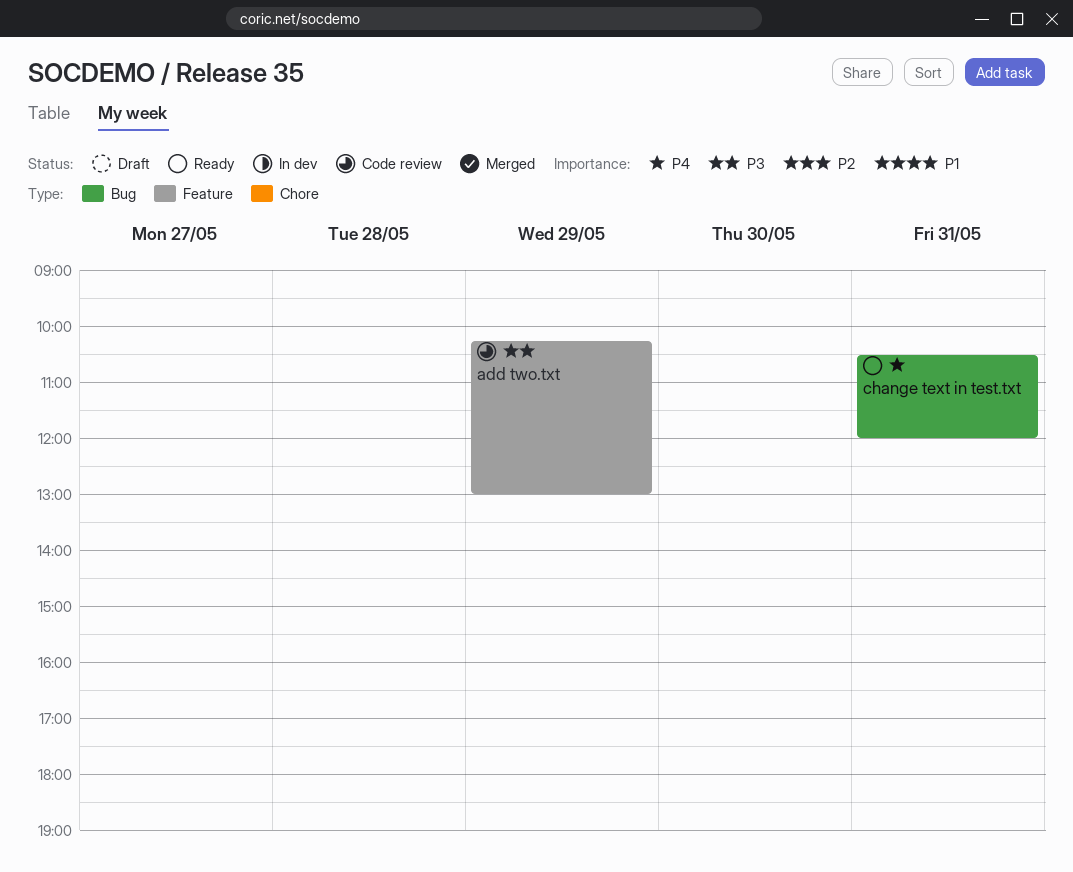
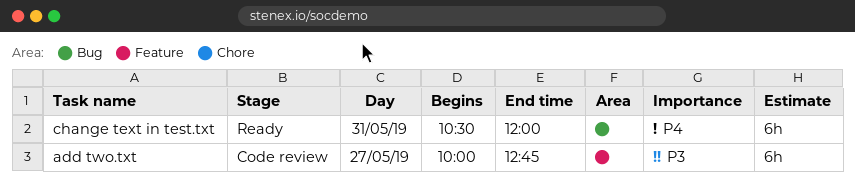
add two.txt, day: May 29 -> May 27
add two.txt, begins: 10:15 -> 10:00
add two.txt, ends: 13:00 -> 12:45

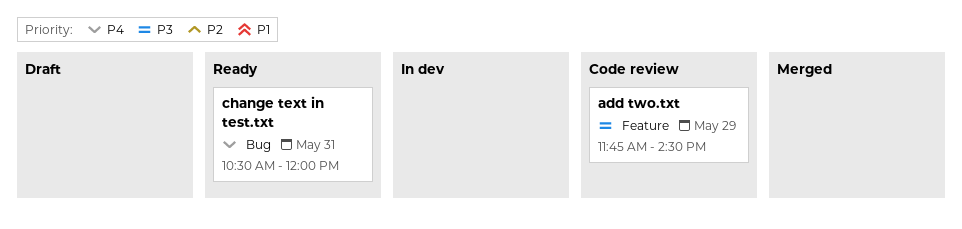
add two.txt, day: May 27 -> May 29
add two.txt, begins: 10:00 -> 11:45
add two.txt, ends: 12:45 -> 14:30

